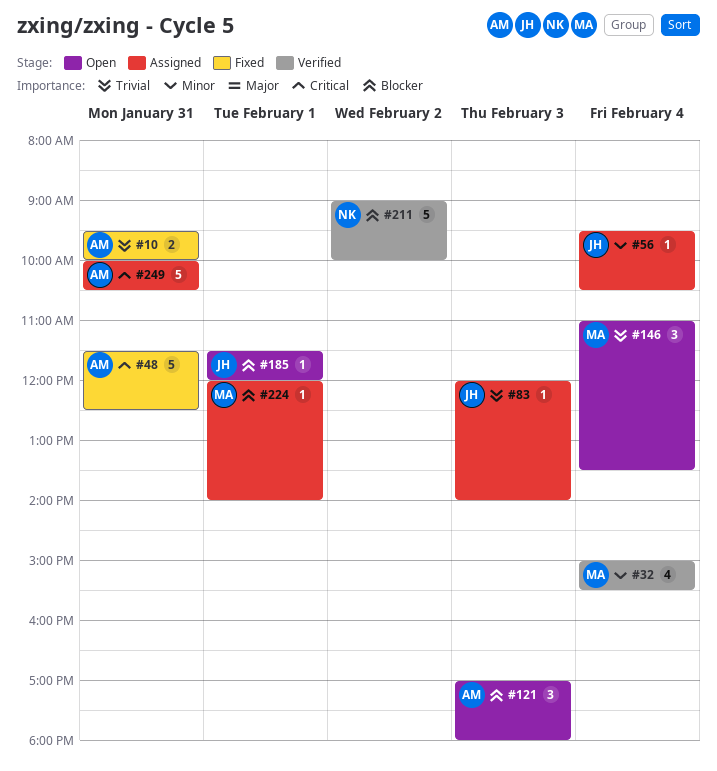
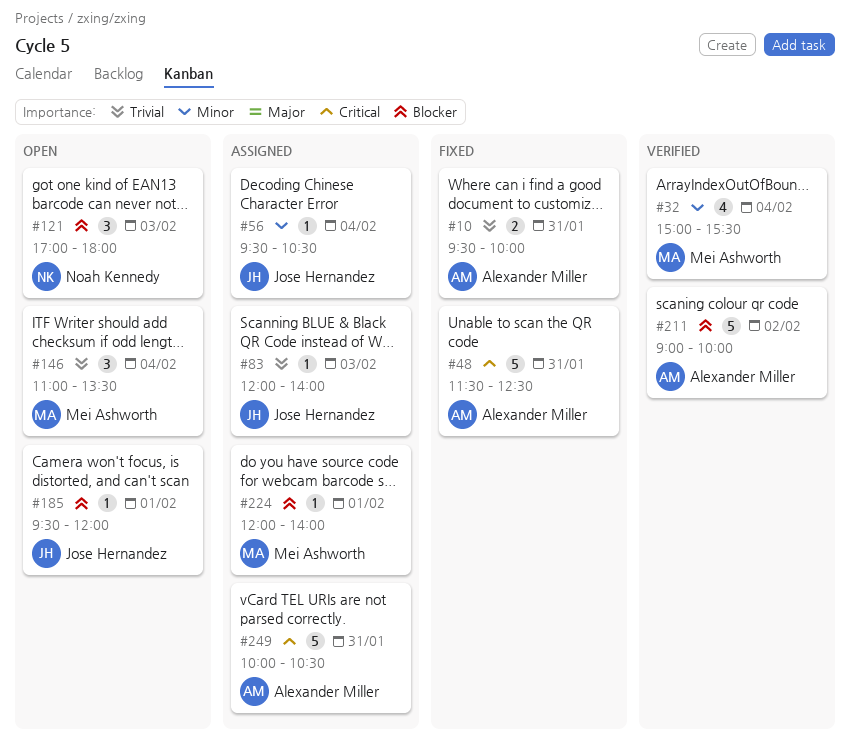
#121, owner: Alexander Miller -> Noah Kennedy
#185, begins: 11:30 -> 09:30
#211, owner: Noah Kennedy -> Alexander Miller

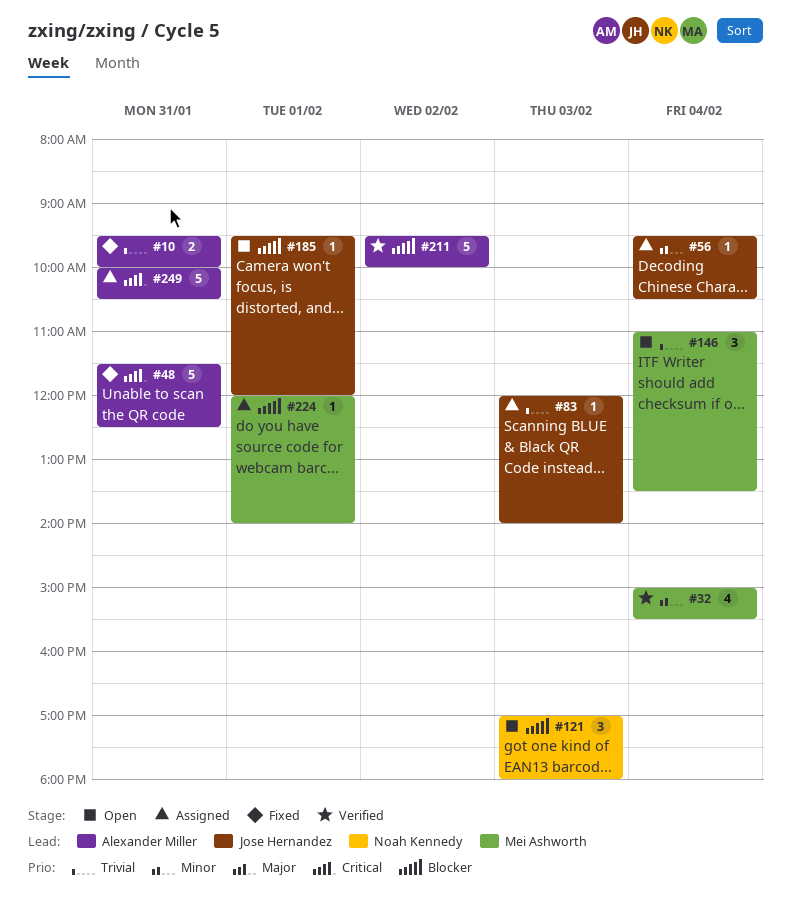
#211, begins: 09:00 -> 09:30

